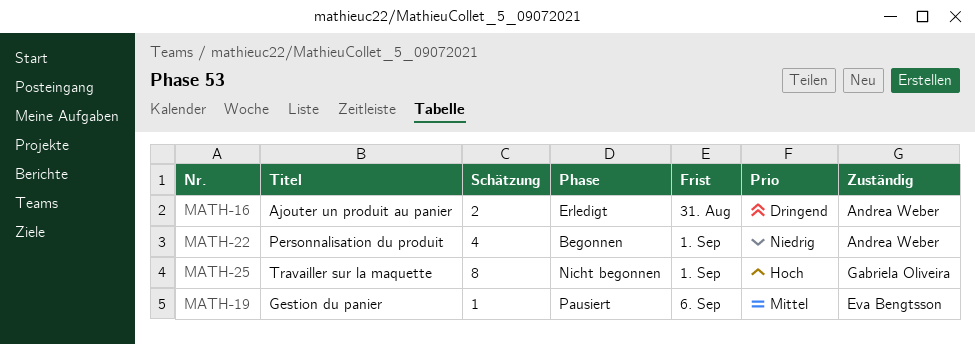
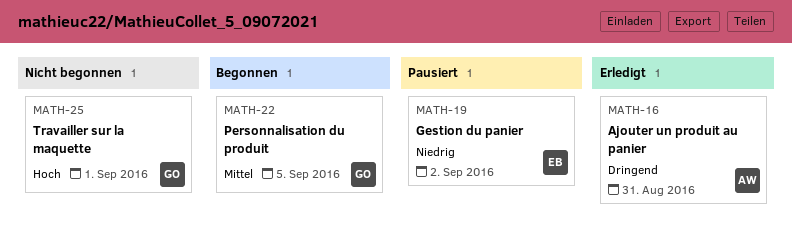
MATH-19, priority: Mittel -> Niedrig
MATH-19, due: Sep 6 -> Sep 2
MATH-22, owner: Andrea Weber -> Gabriela Oliveira
MATH-22, priority: Niedrig -> Mittel
MATH-22, due: Sep 1 -> Sep 5

